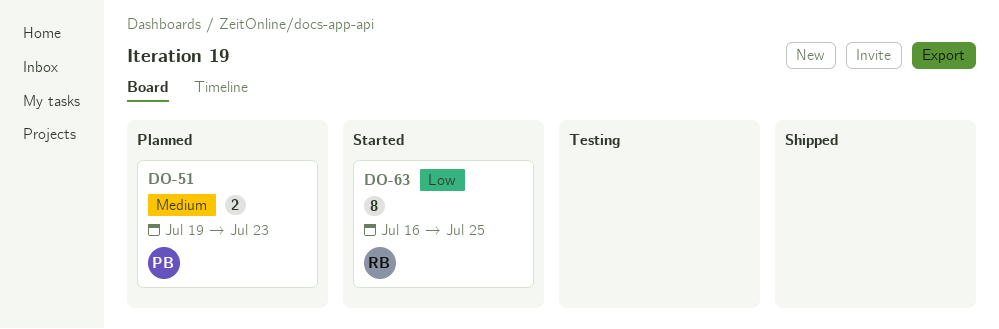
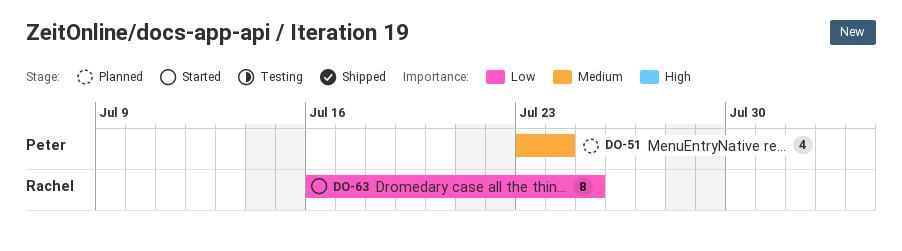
DO-51, estimate: 2 -> 4
DO-51, start: Jul 19 -> Jul 23
DO-51, due: Jul 23 -> Jul 24

